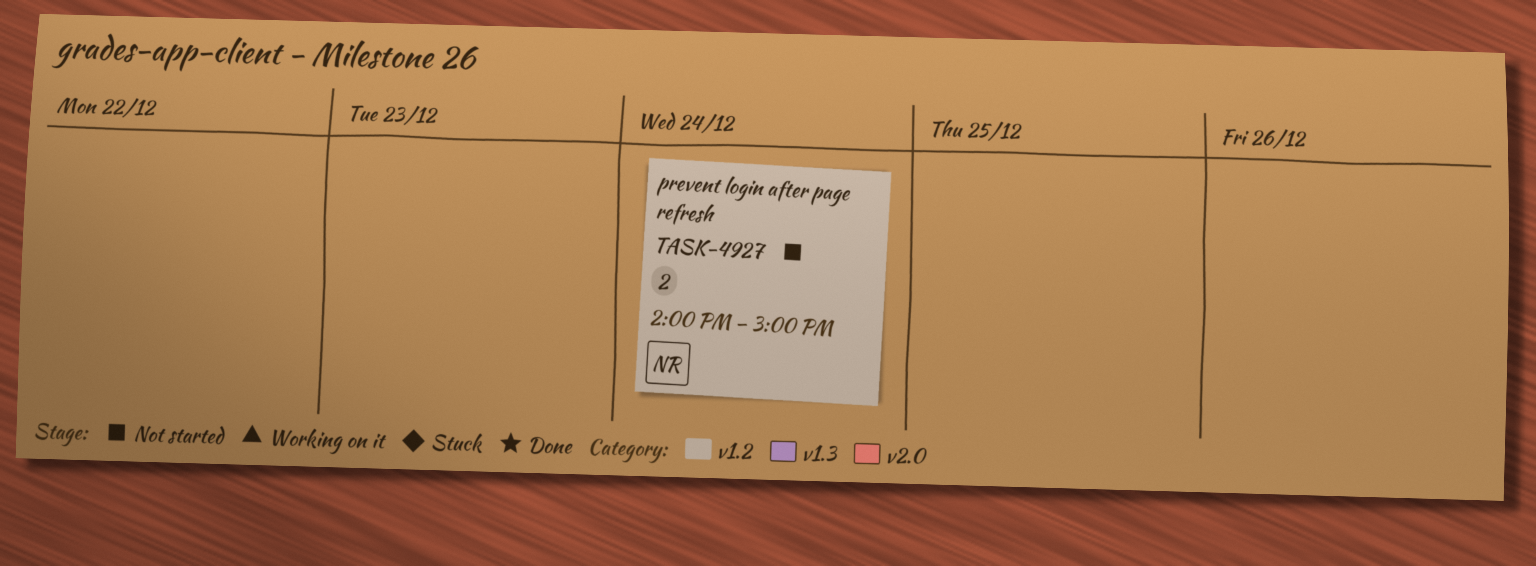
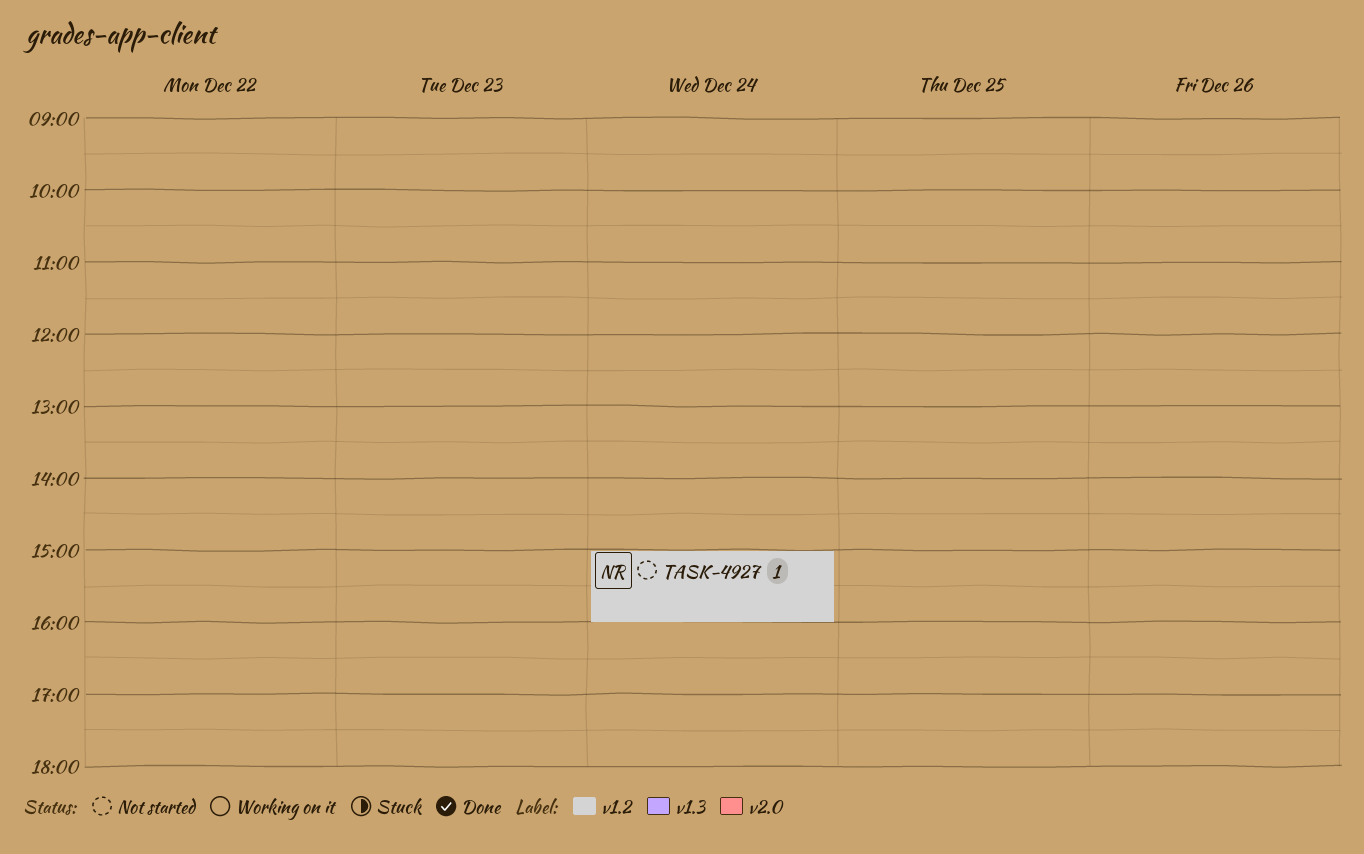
TASK-4927, estimate: 2 -> 1
TASK-4927, begins: 14:00 -> 15:00
TASK-4927, ends: 15:00 -> 16:00

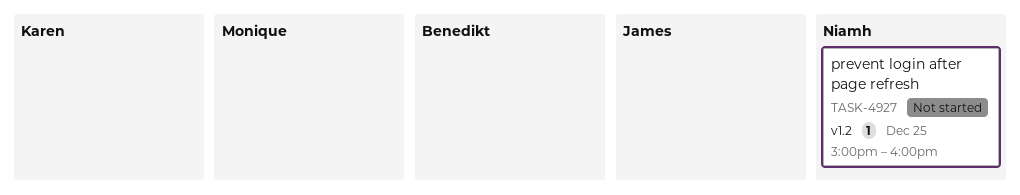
TASK-4927, day: Dec 24 -> Dec 25

